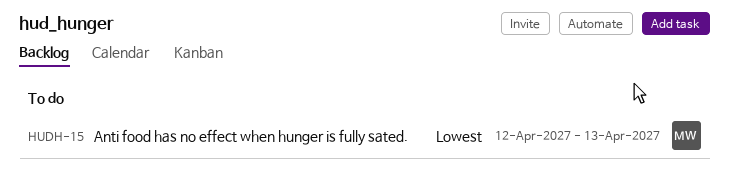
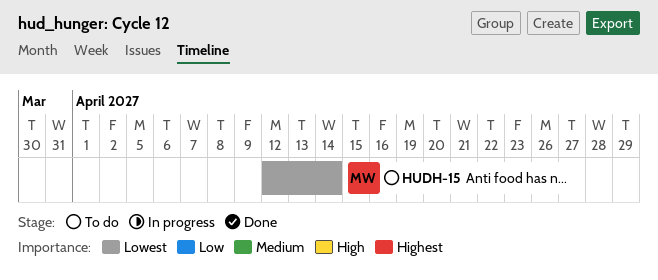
HUDH-15, due: Apr 13 -> Apr 14

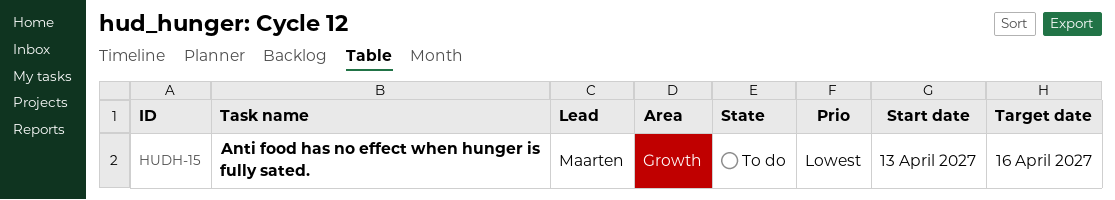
HUDH-15, start: Apr 12 -> Apr 13
HUDH-15, due: Apr 14 -> Apr 16

